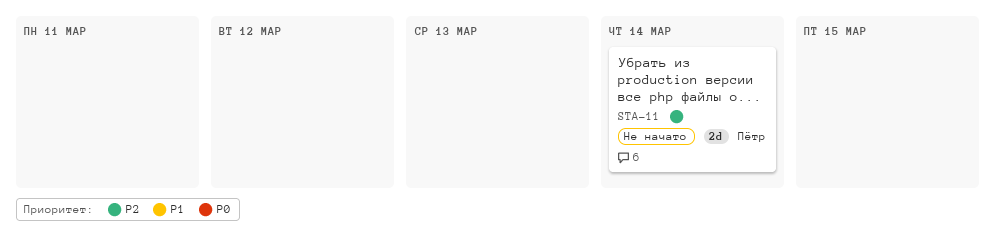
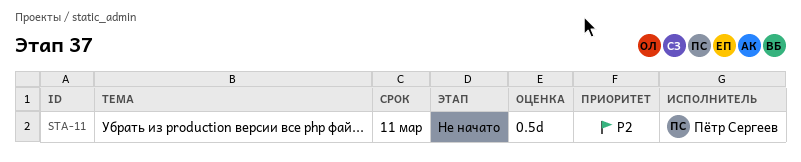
STA-11, estimate: 2d -> 0.5d
STA-11, due: Mar 14 -> Mar 11

